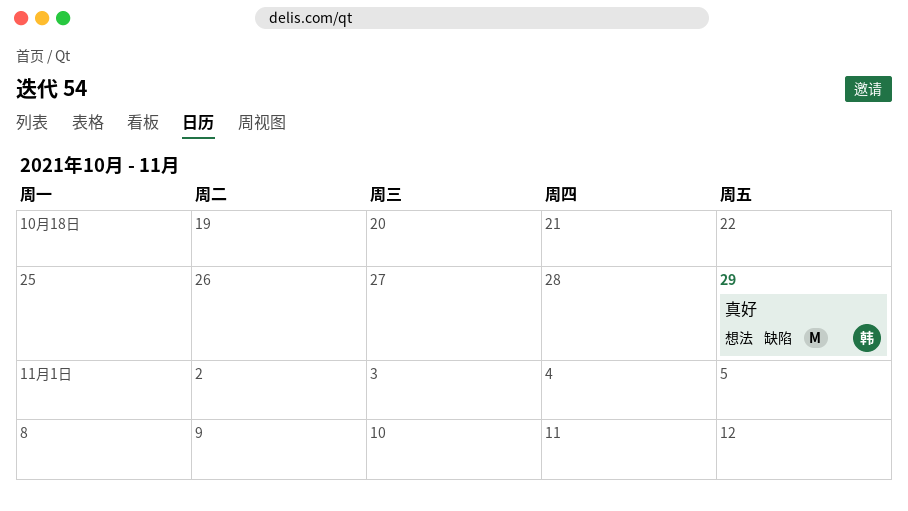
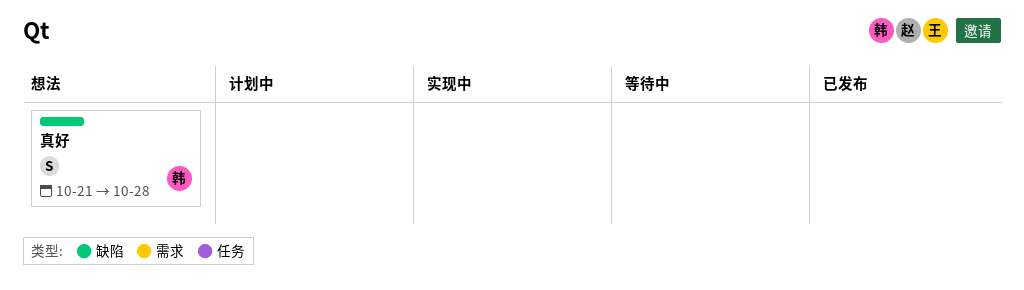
真好, estimate: M -> S
真好, due: Oct 29 -> Oct 28

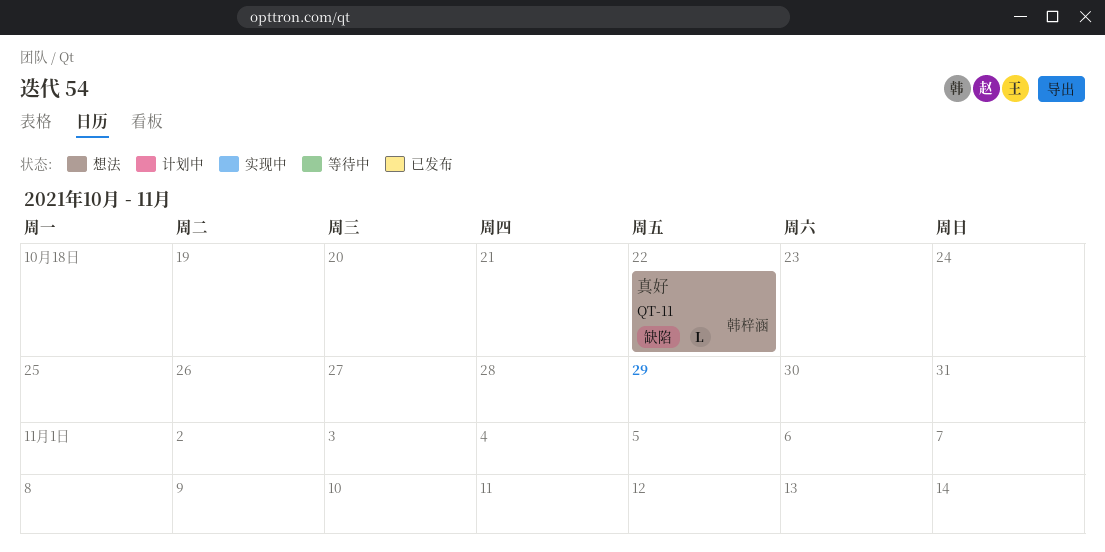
真好, estimate: S -> L
真好, due: Oct 28 -> Oct 22

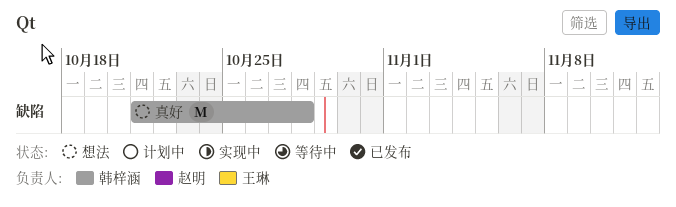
真好, estimate: L -> M
真好, due: Oct 22 -> Oct 28

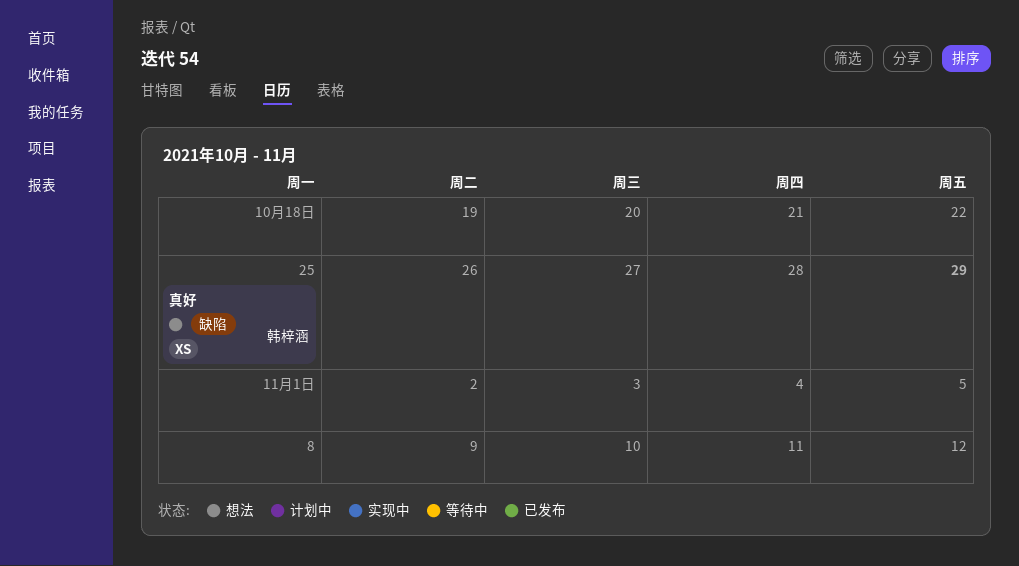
真好, estimate: M -> XS
真好, due: Oct 28 -> Oct 25

